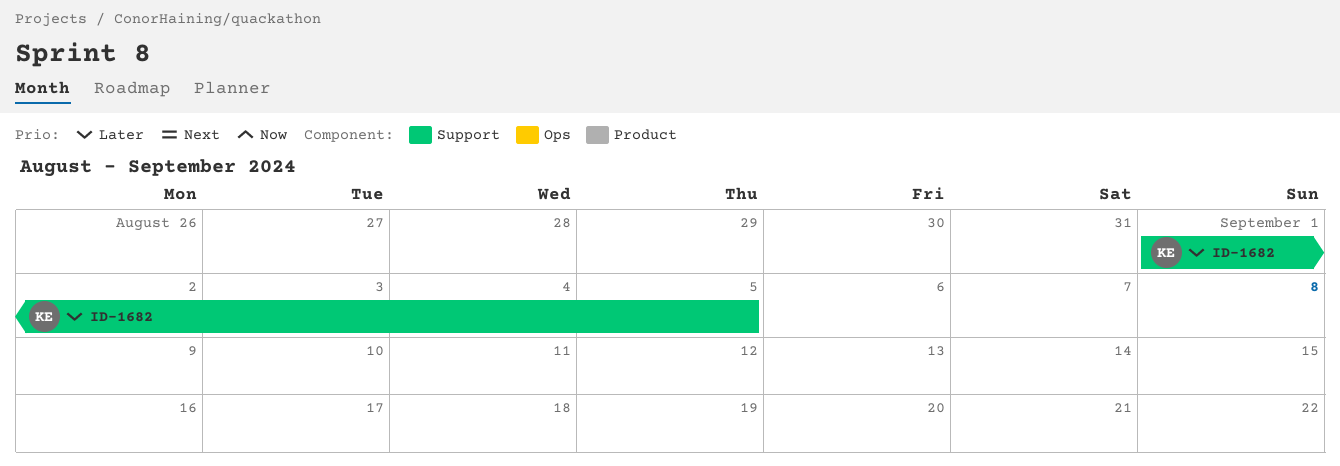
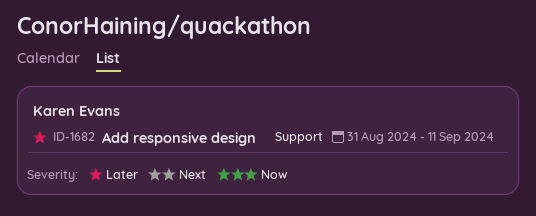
ID-1682, start: Sep 1 -> Aug 31
ID-1682, due: Sep 5 -> Sep 11

